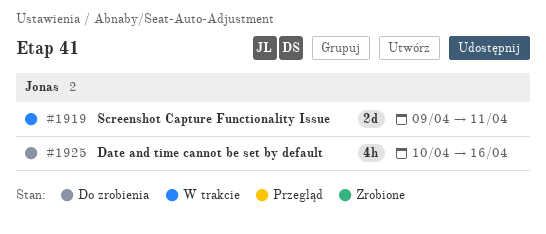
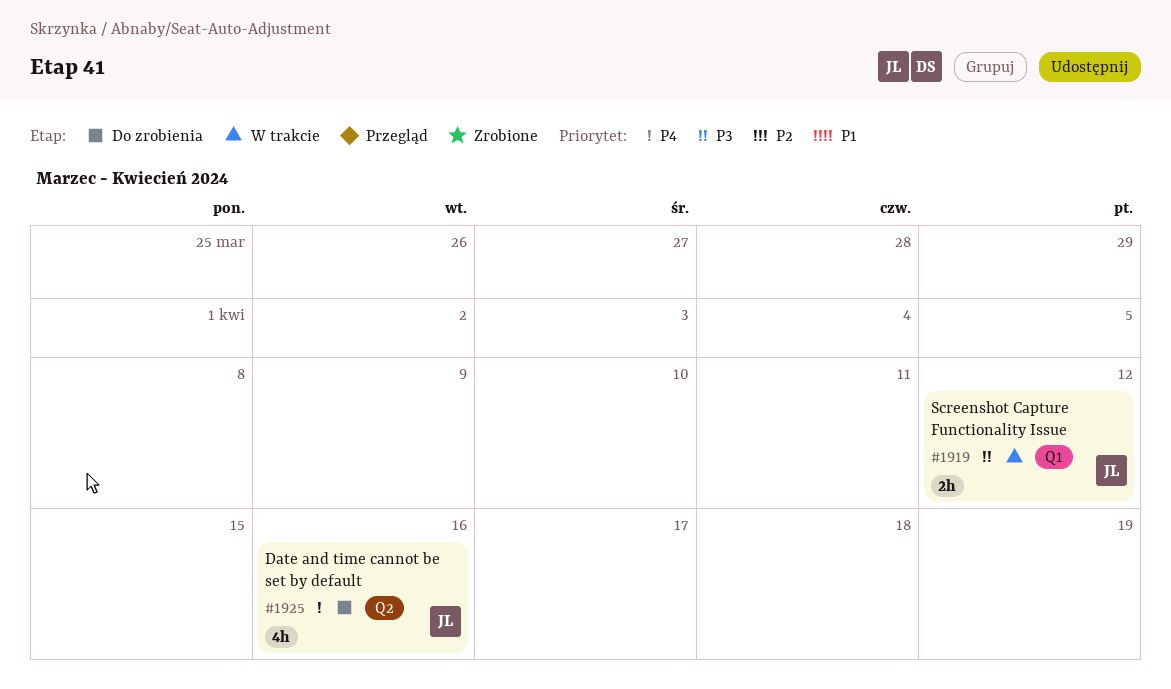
#1919, estimate: 2d -> 2h
#1919, due: Apr 11 -> Apr 12

